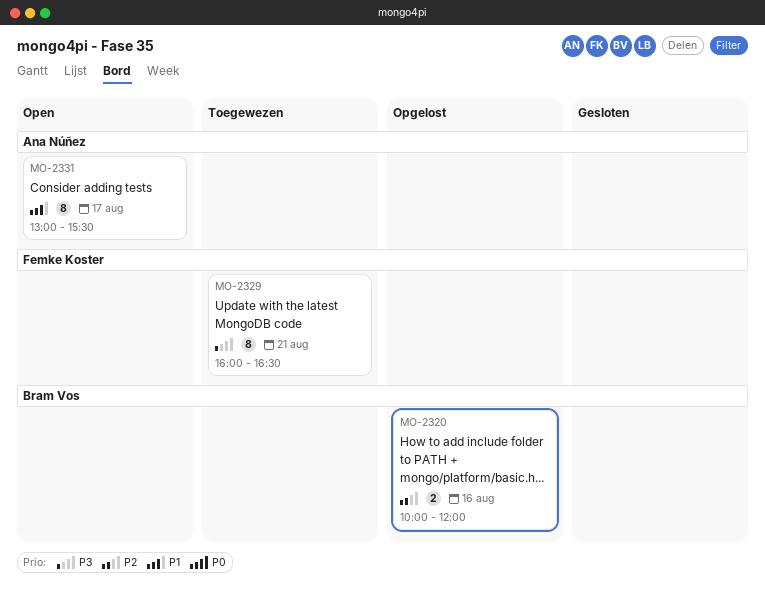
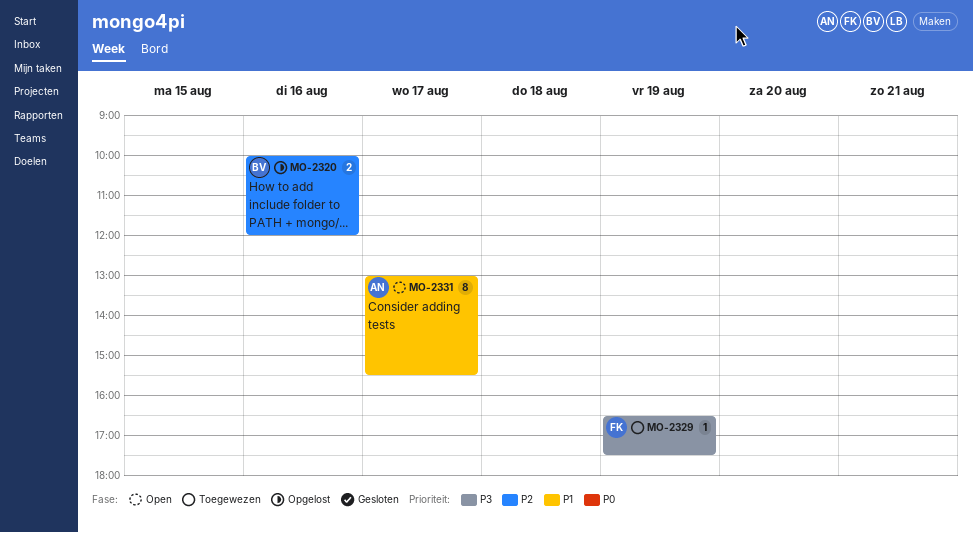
MO-2329, estimate: 8 -> 1
MO-2329, day: Aug 21 -> Aug 19
MO-2329, begins: 16:00 -> 16:30
MO-2329, ends: 16:30 -> 17:30

